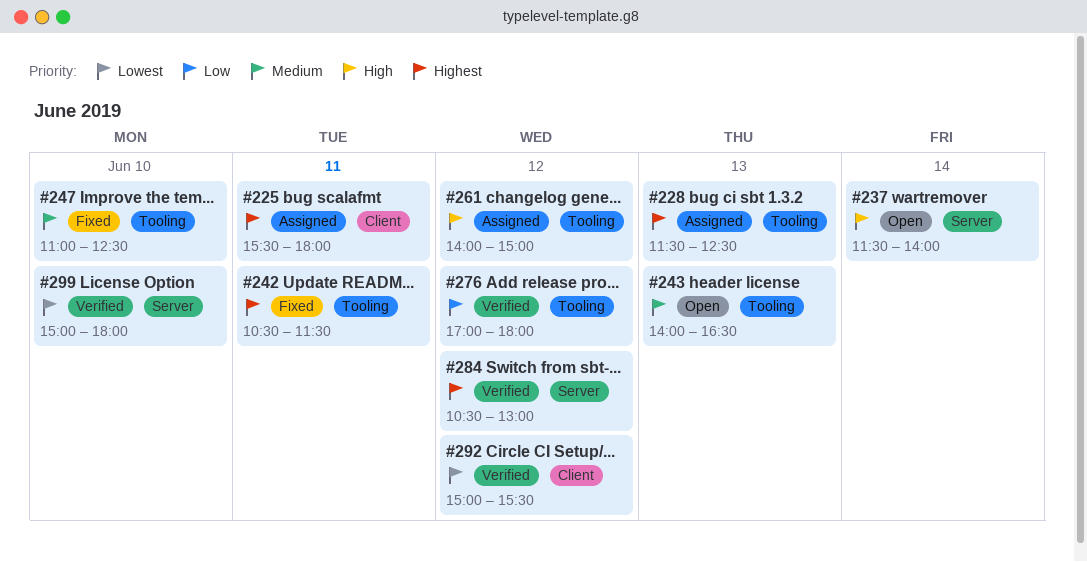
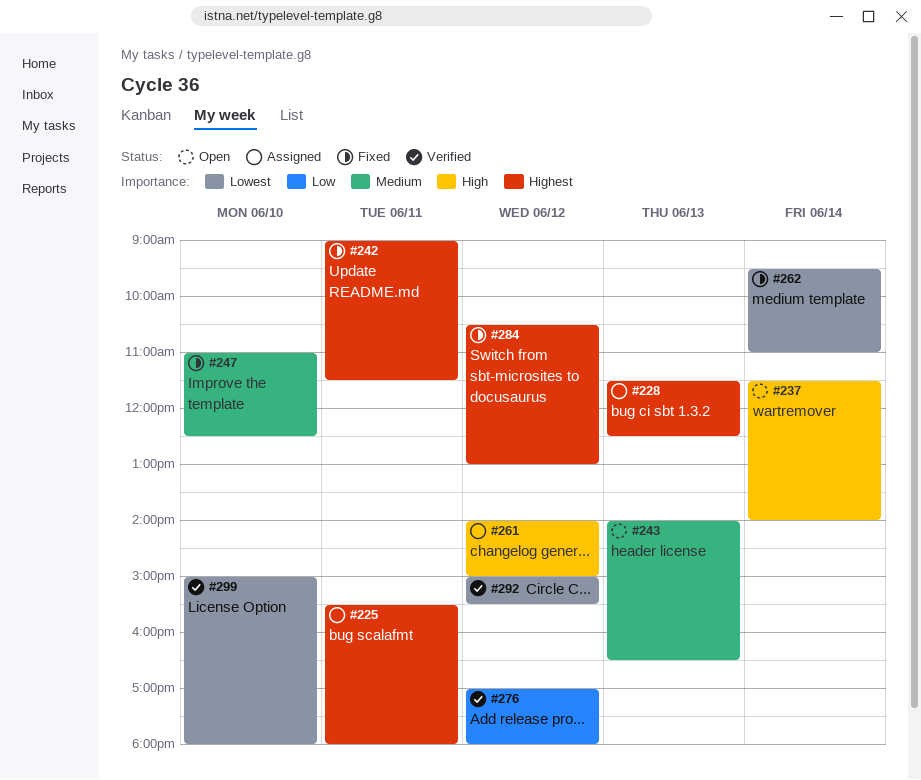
#242, begins: 10:30 -> 09:00
#262: none -> present
#284, status: Verified -> Fixed

